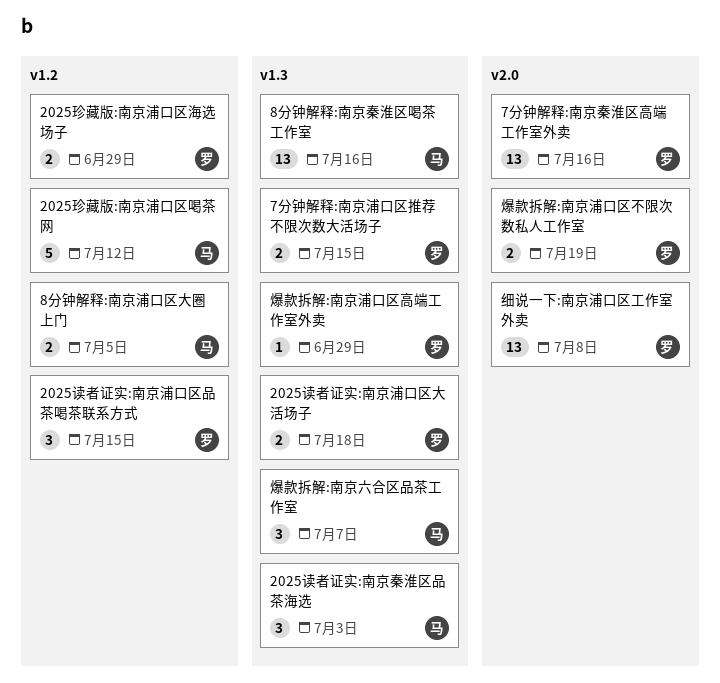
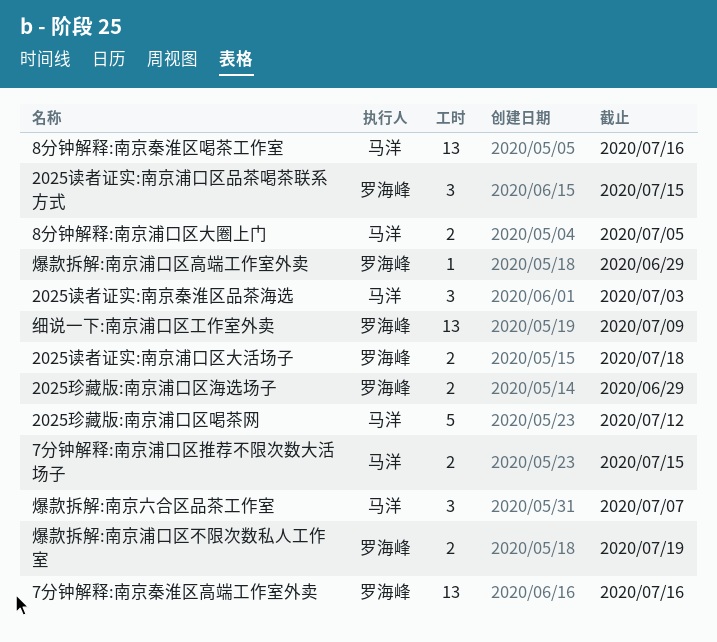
7分钟解释:南京浦口区推荐不限次数大活场子, owner: 罗海峰 -> 马洋
细说一下:南京浦口区工作室外卖, due: Jul 8 -> Jul 9

